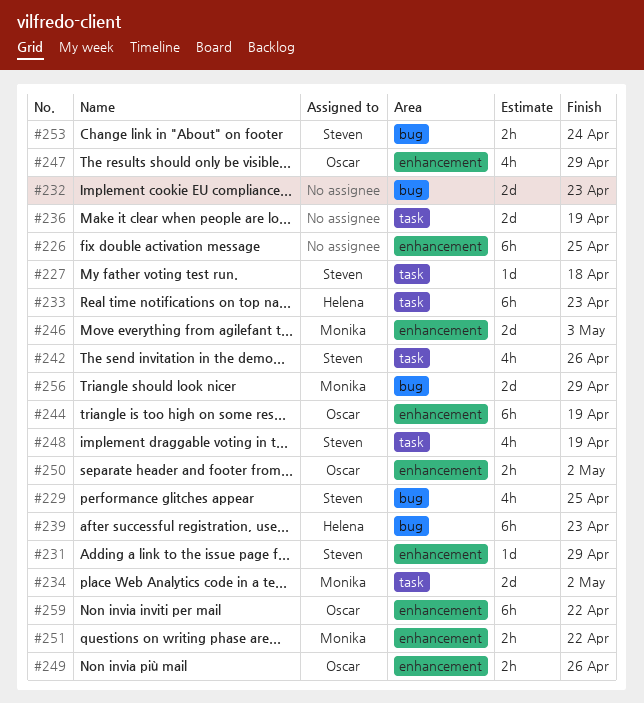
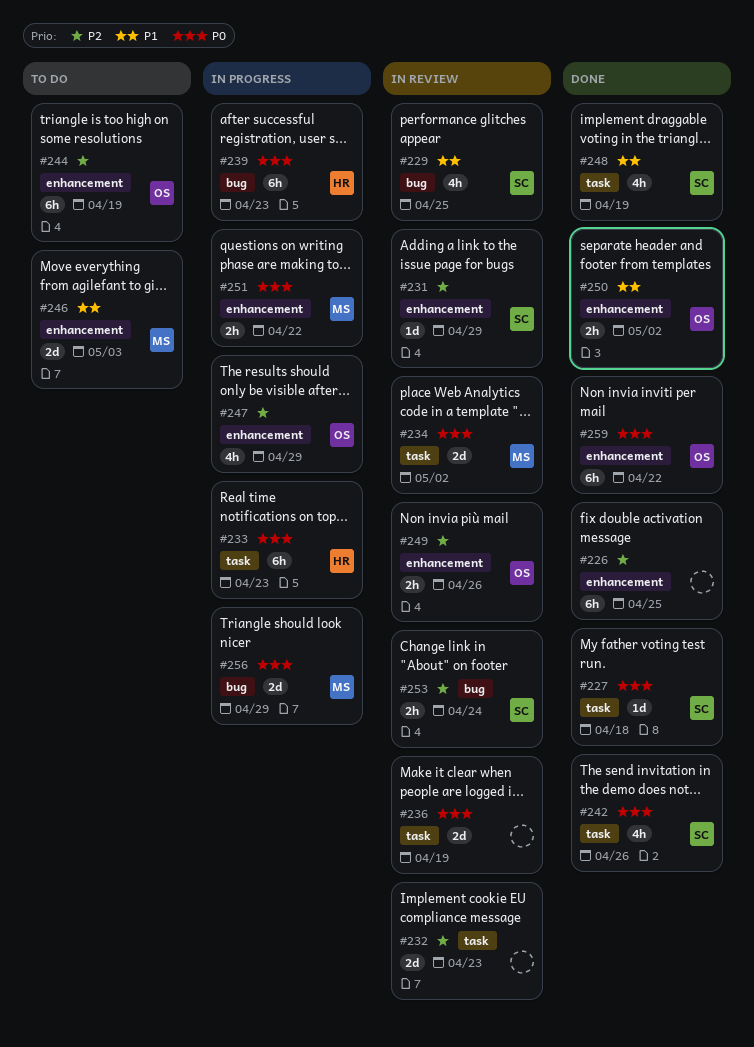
#232, label: bug -> task

